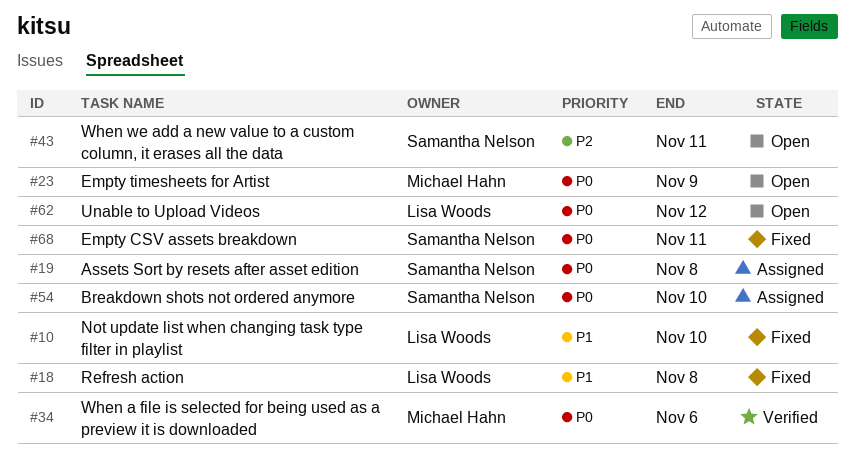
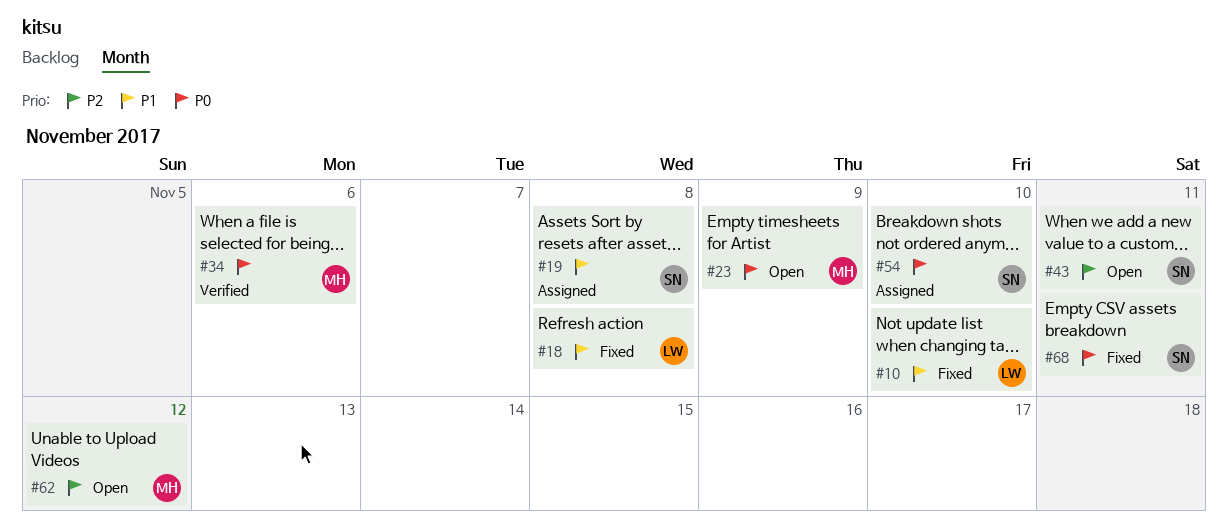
#19, priority: P0 -> P1
#62, owner: Lisa Woods -> Michael Hahn
#62, priority: P0 -> P2

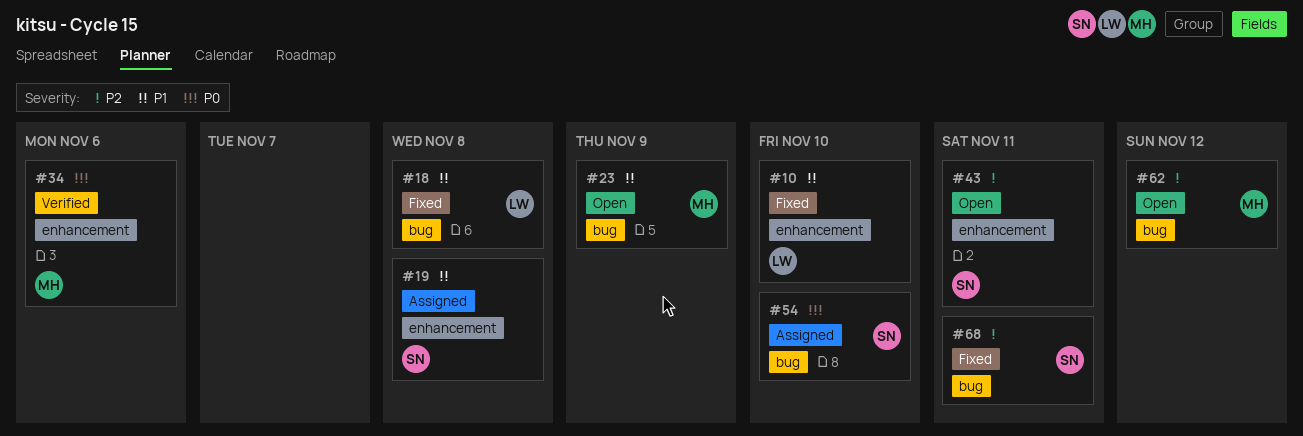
#23, priority: P0 -> P1
#68, priority: P0 -> P2

